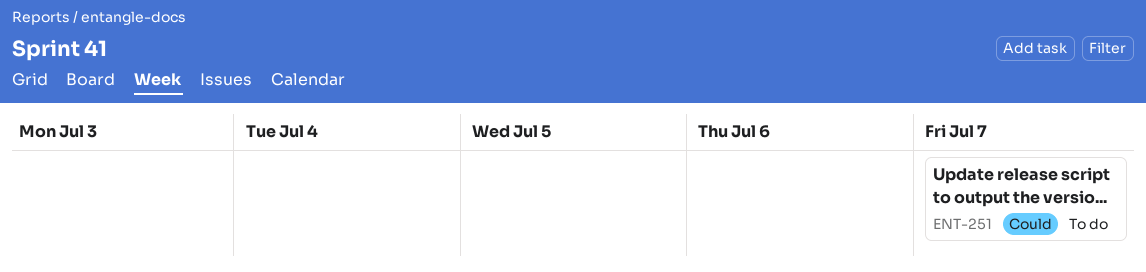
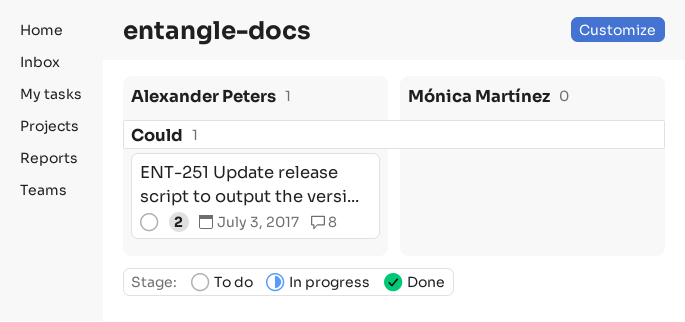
ENT-251, due: Jul 7 -> Jul 3

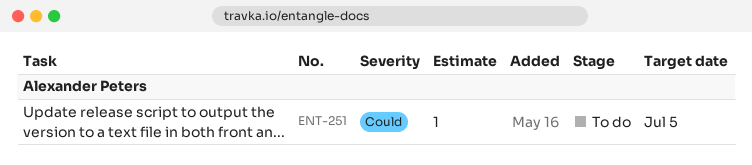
ENT-251, estimate: 2 -> 1
ENT-251, due: Jul 3 -> Jul 5

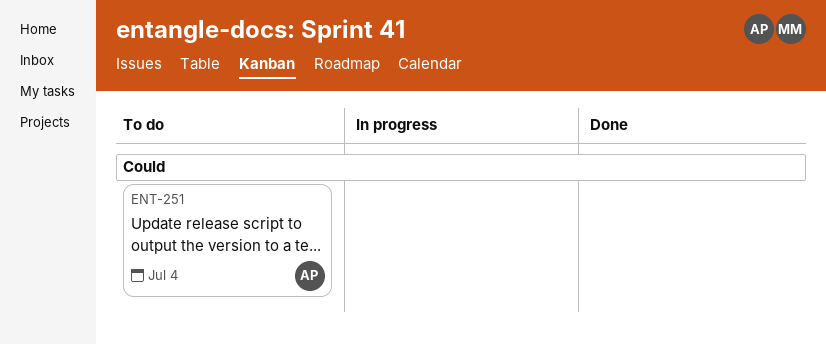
ENT-251, due: Jul 5 -> Jul 4

